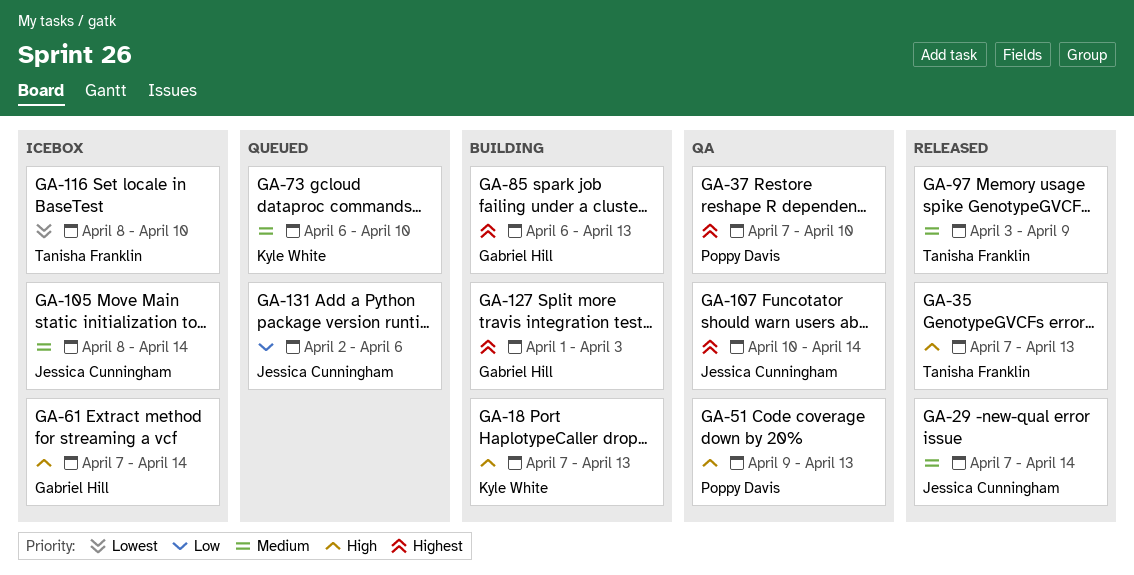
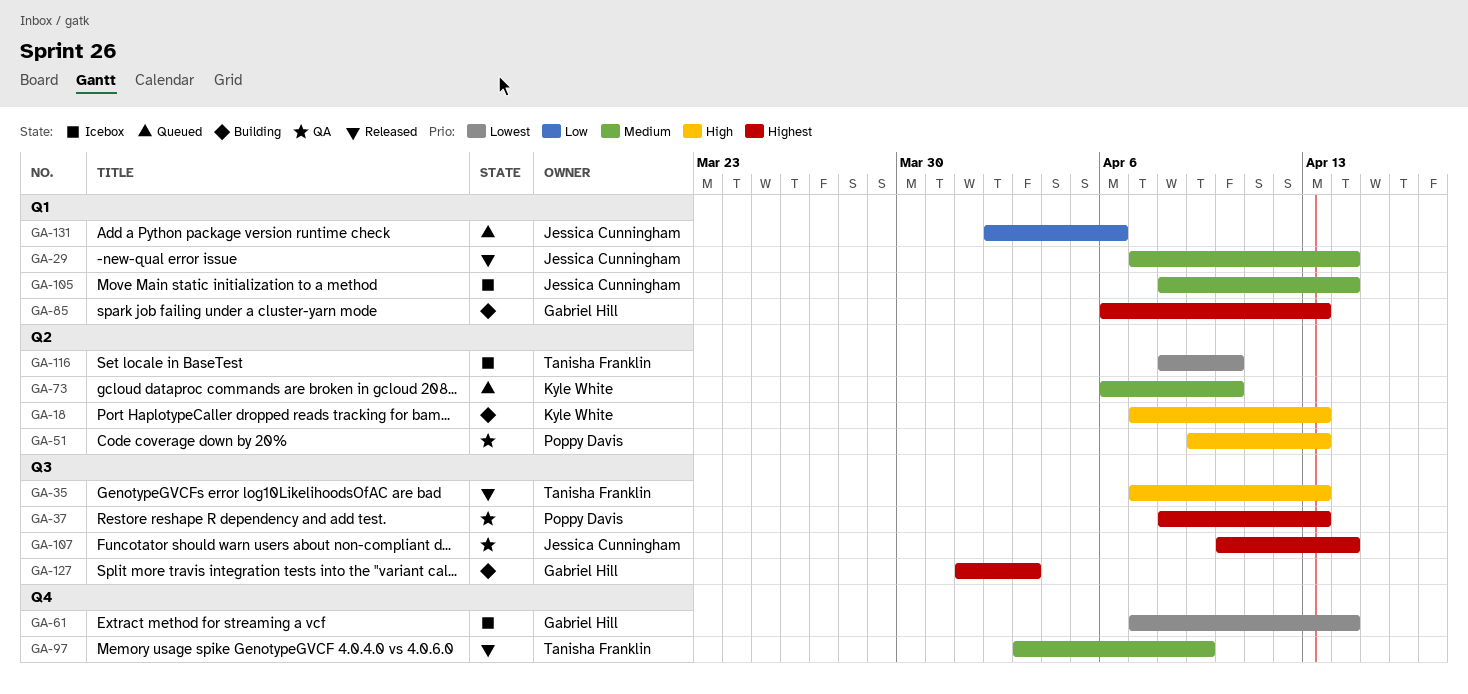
GA-37, start: Apr 7 -> Apr 8
GA-37, due: Apr 10 -> Apr 13
GA-61, priority: High -> Lowest

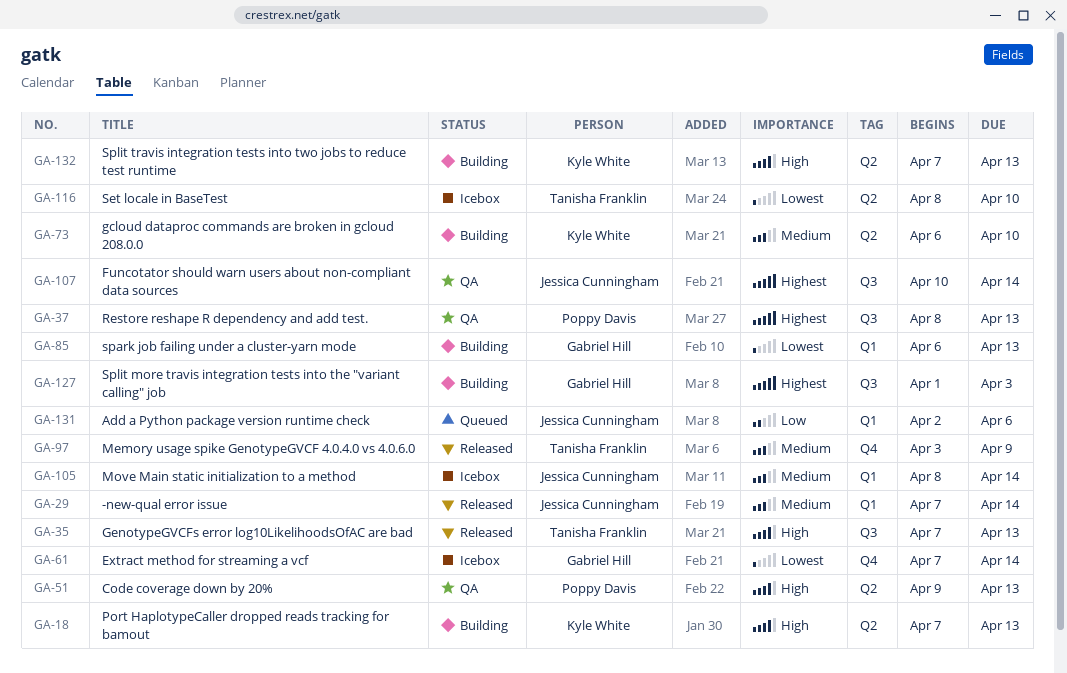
GA-73, status: Queued -> Building
GA-85, priority: Highest -> Lowest
GA-132: none -> present

